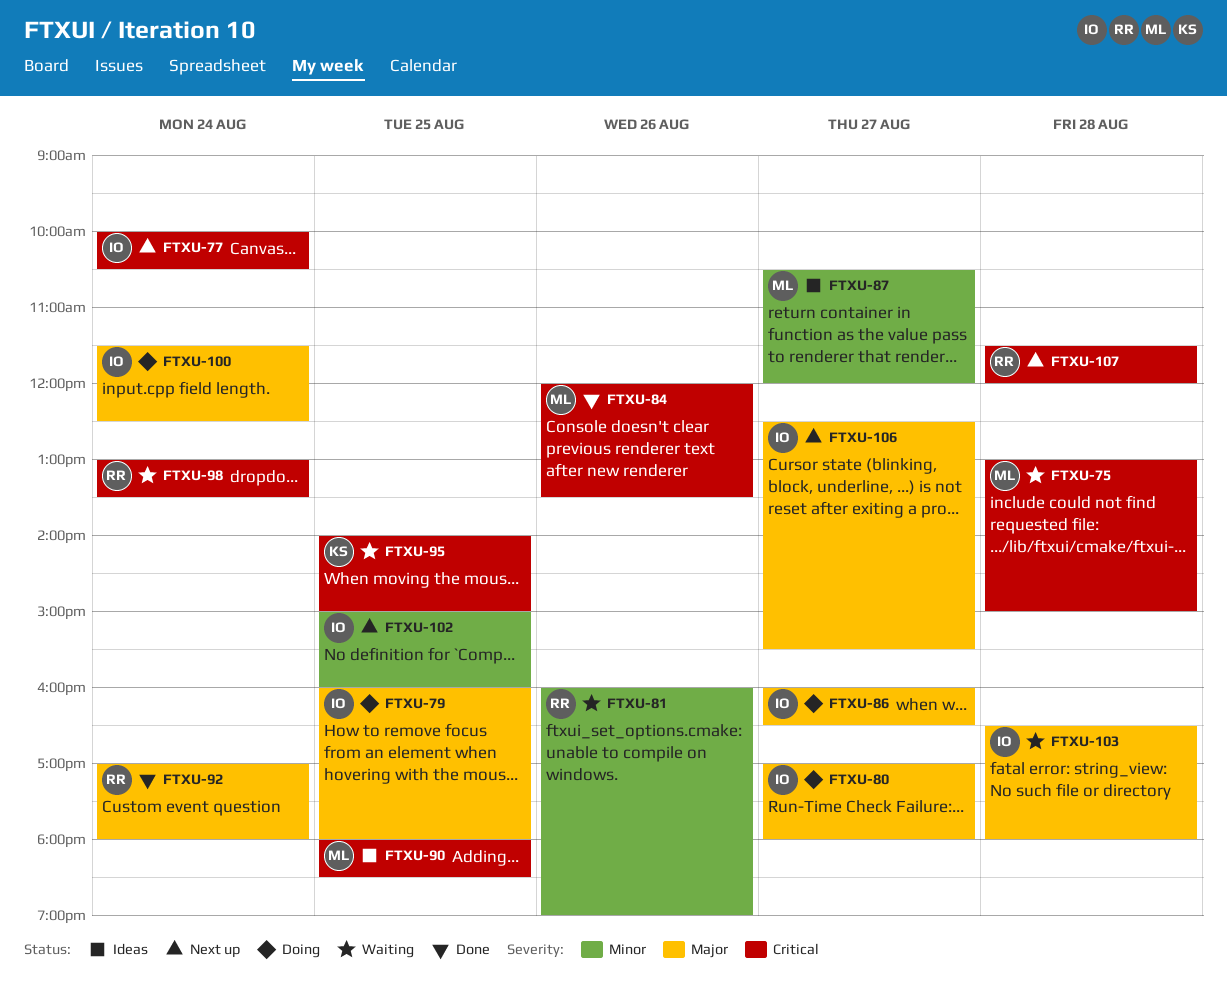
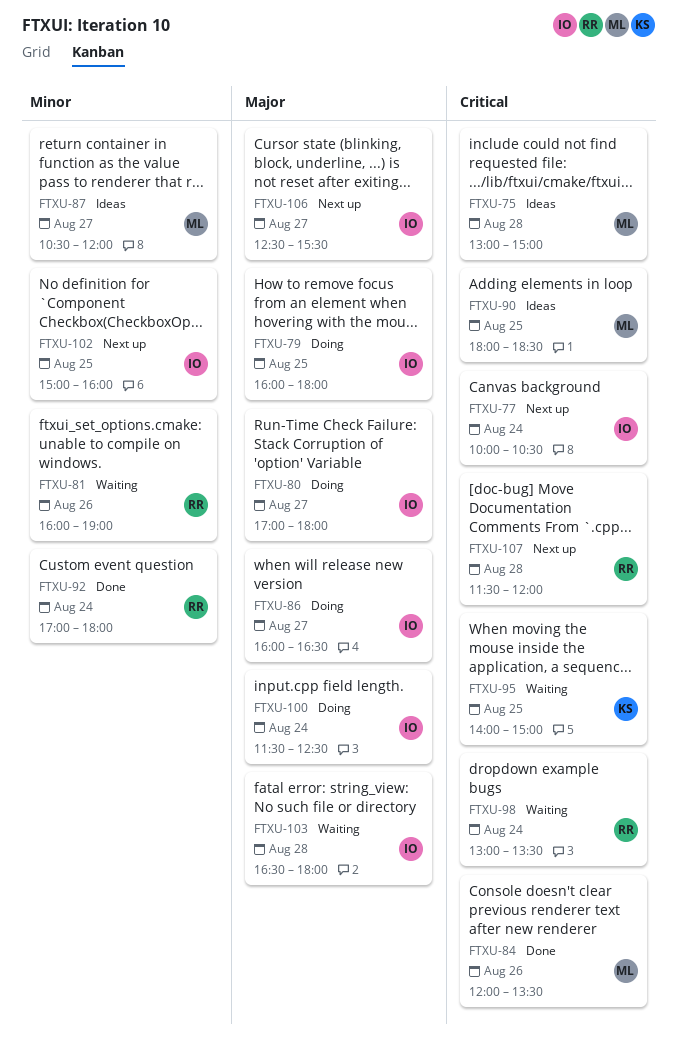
FTXU-75, status: Waiting -> Ideas
FTXU-92, priority: Major -> Minor

